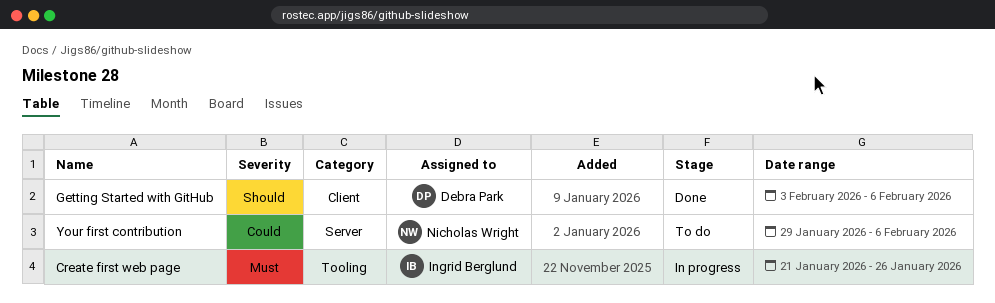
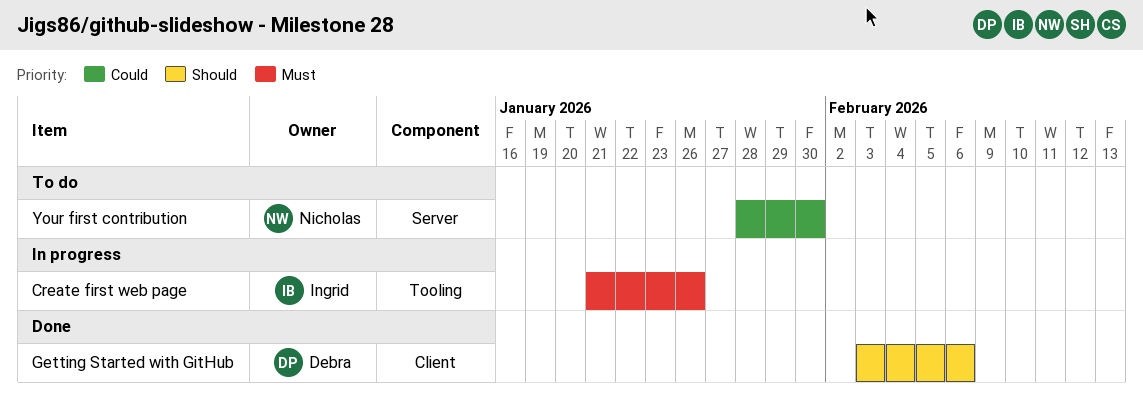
Your first contribution, start: Jan 29 -> Jan 28
Your first contribution, due: Feb 6 -> Jan 30

